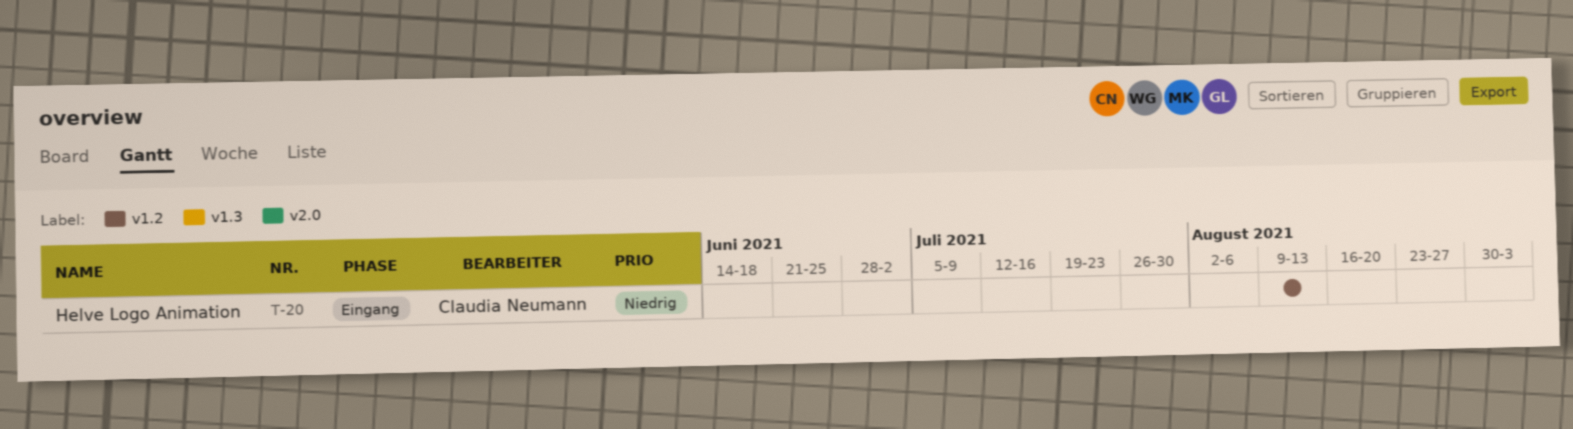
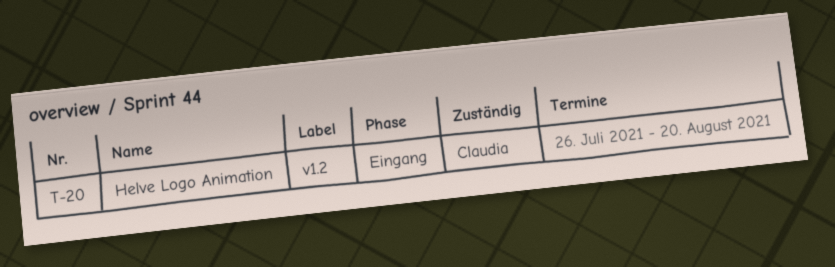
T-20, start: Aug 9 -> Jul 26
T-20, due: Aug 13 -> Aug 20

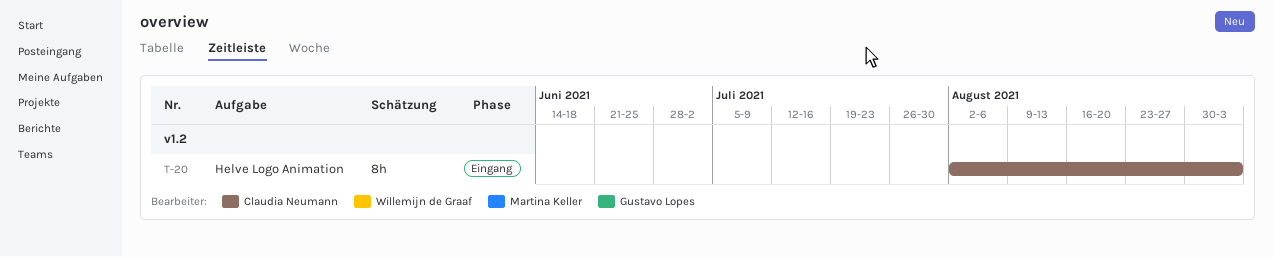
T-20, start: Jul 26 -> Aug 2
T-20, due: Aug 20 -> Sep 3

